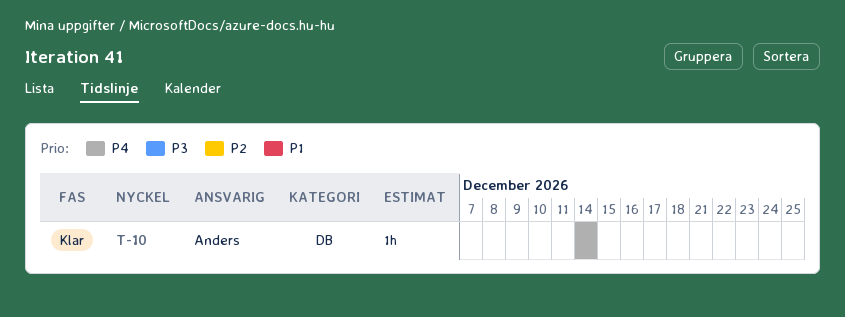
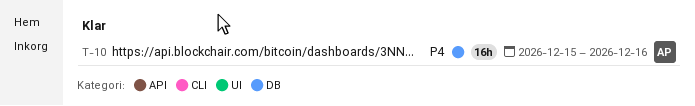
T-10, estimate: 1h -> 16h
T-10, start: Dec 14 -> Dec 15
T-10, due: Dec 14 -> Dec 16

